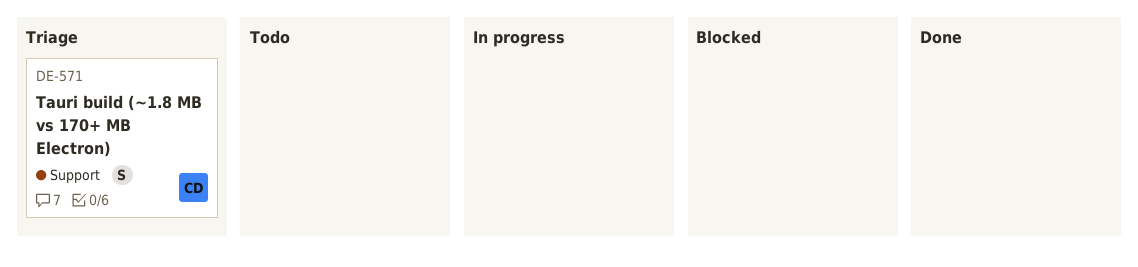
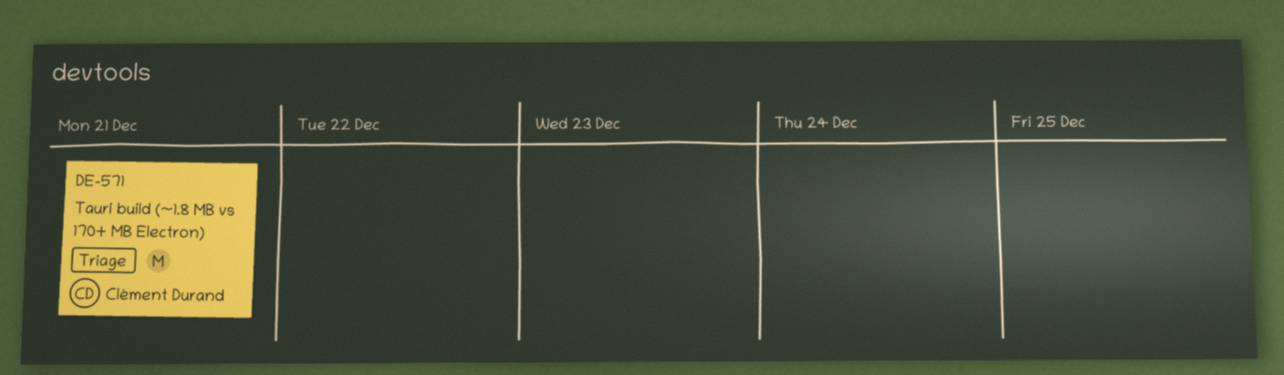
DE-571, estimate: S -> M

